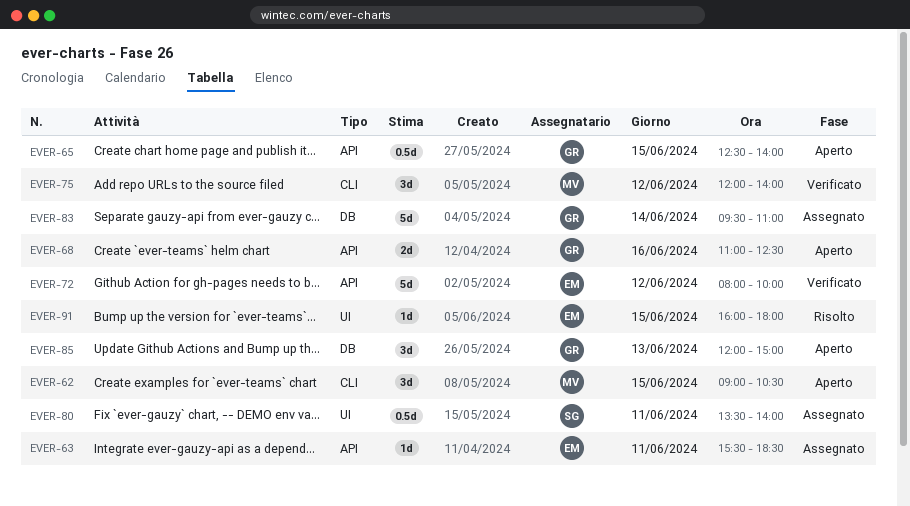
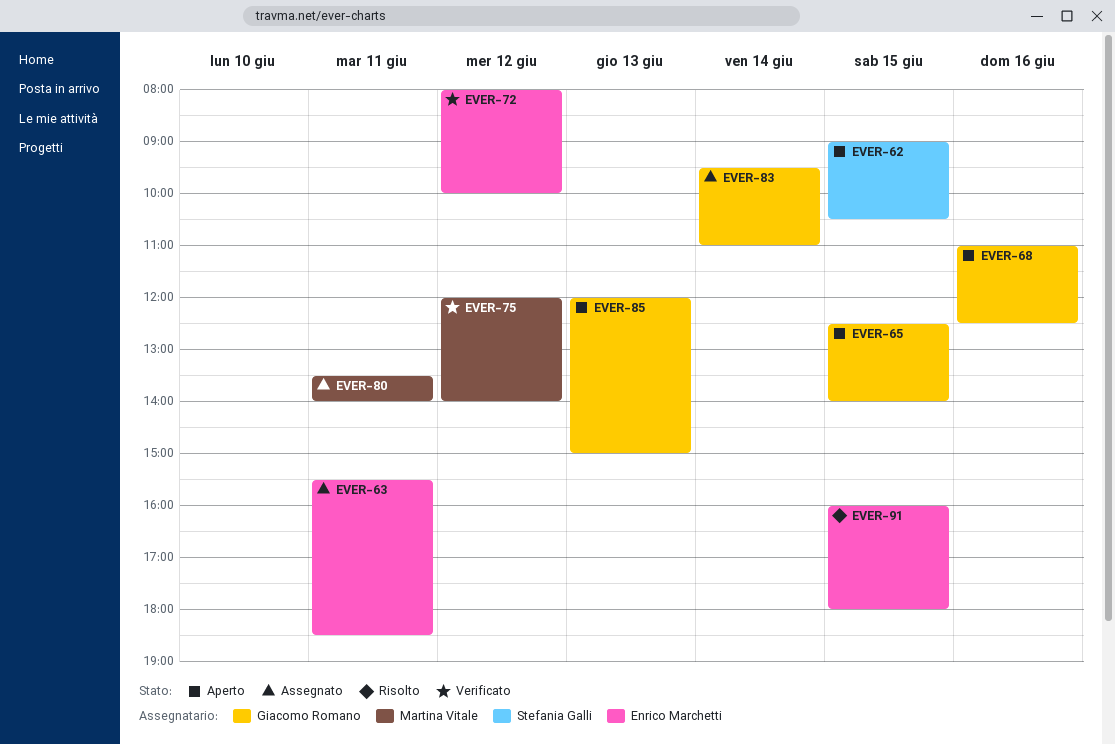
EVER-62, owner: Martina Vitale -> Stefania Galli
EVER-80, owner: Stefania Galli -> Martina Vitale

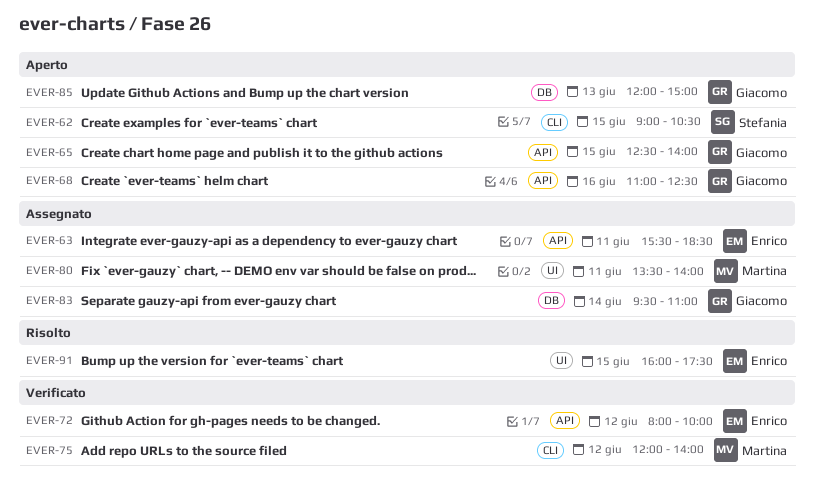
EVER-91, ends: 18:00 -> 17:30

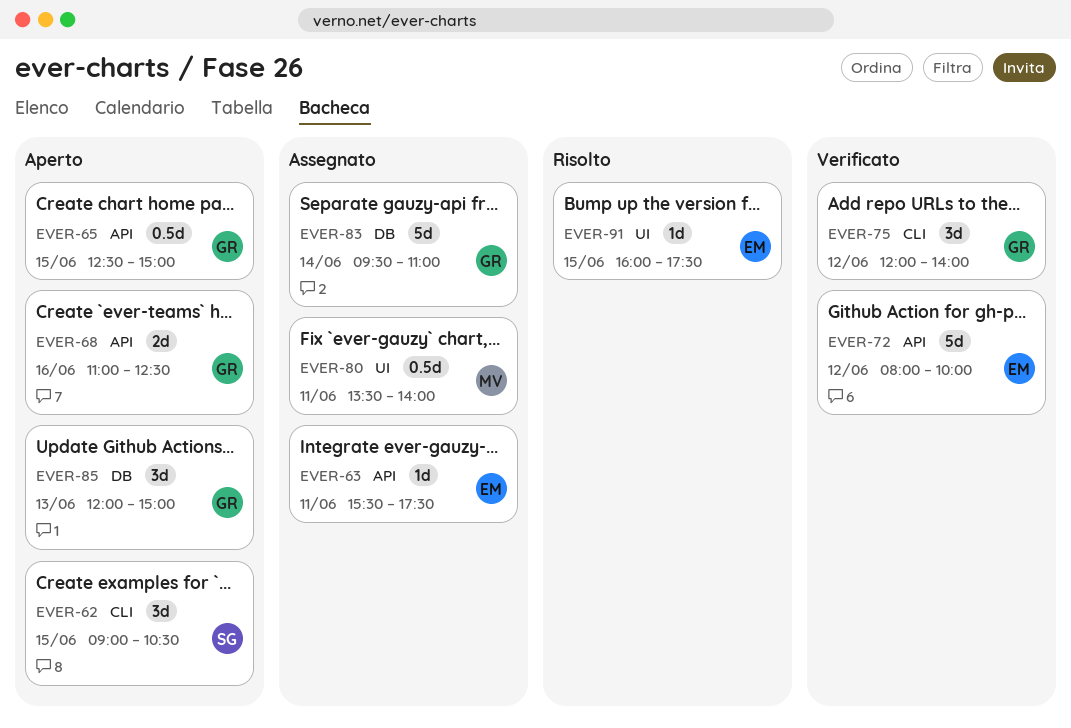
EVER-63, ends: 18:30 -> 17:30
EVER-65, ends: 14:00 -> 15:00
EVER-75, owner: Martina -> Giacomo

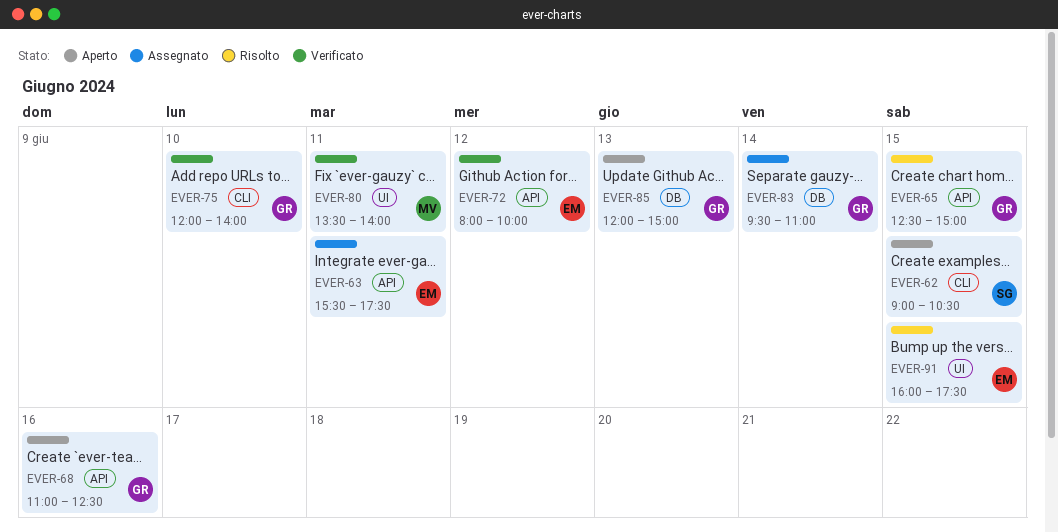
EVER-65, status: Aperto -> Risolto
EVER-75, day: Jun 12 -> Jun 10
EVER-80, status: Assegnato -> Verificato

